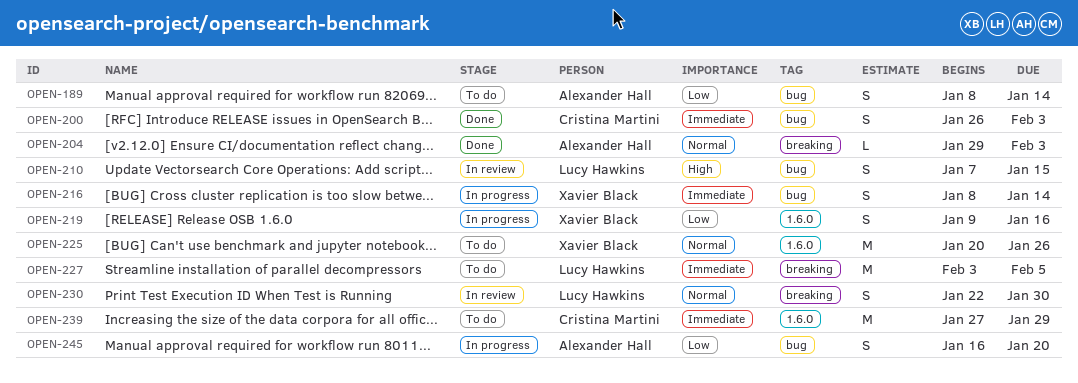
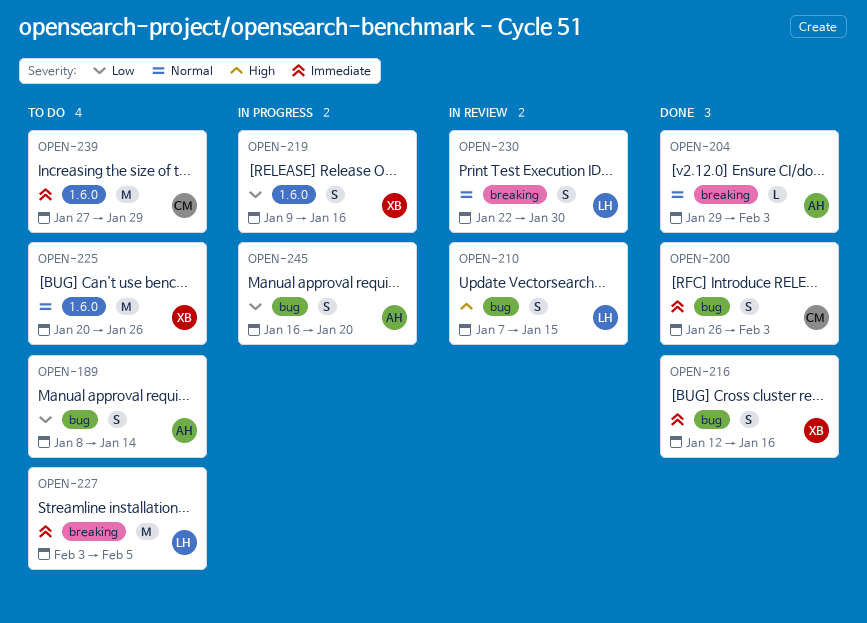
OPEN-216, status: In progress -> Done
OPEN-216, start: Jan 8 -> Jan 12
OPEN-216, due: Jan 14 -> Jan 16

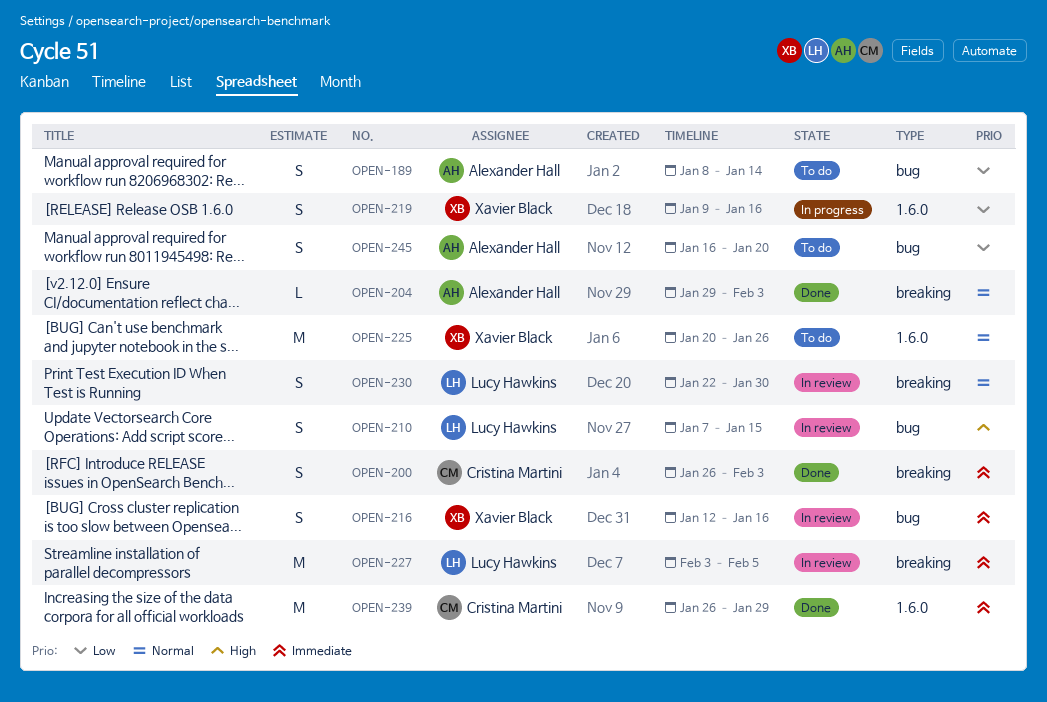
OPEN-200, label: bug -> breaking
OPEN-216, status: Done -> In review
OPEN-227, status: To do -> In review
OPEN-239, status: To do -> Done
OPEN-239, start: Jan 27 -> Jan 26
OPEN-245, status: In progress -> To do

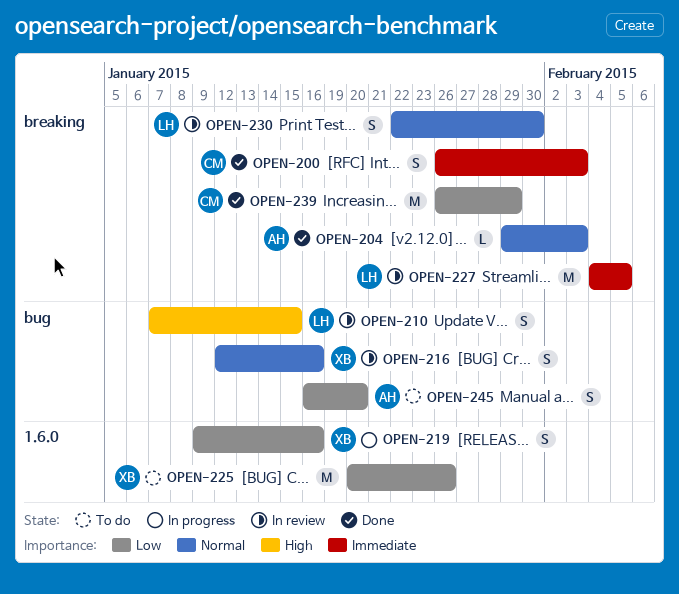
OPEN-189: present -> none
OPEN-216, priority: Immediate -> Normal
OPEN-225, priority: Normal -> Low
OPEN-227, start: Feb 3 -> Feb 4
OPEN-239, priority: Immediate -> Low
OPEN-239, label: 1.6.0 -> breaking

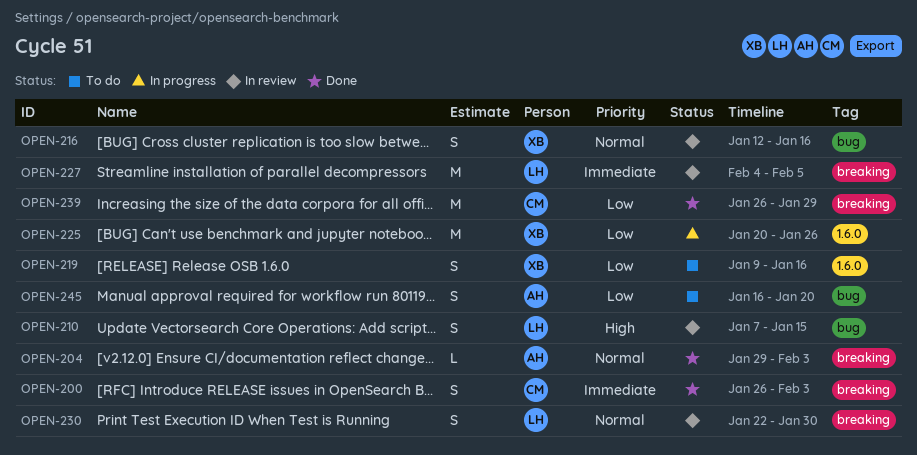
OPEN-219, status: In progress -> To do
OPEN-225, status: To do -> In progress

